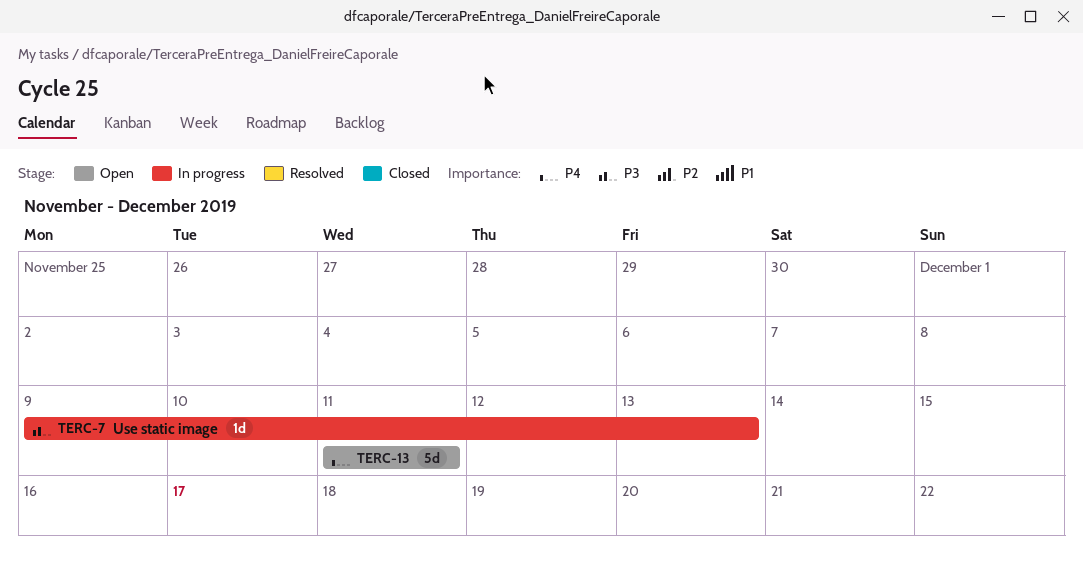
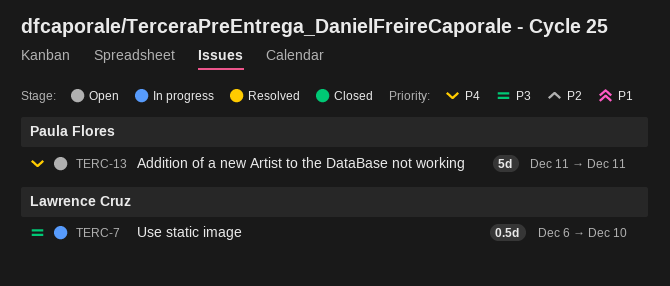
TERC-7, estimate: 1d -> 0.5d
TERC-7, start: Dec 9 -> Dec 6
TERC-7, due: Dec 13 -> Dec 10

